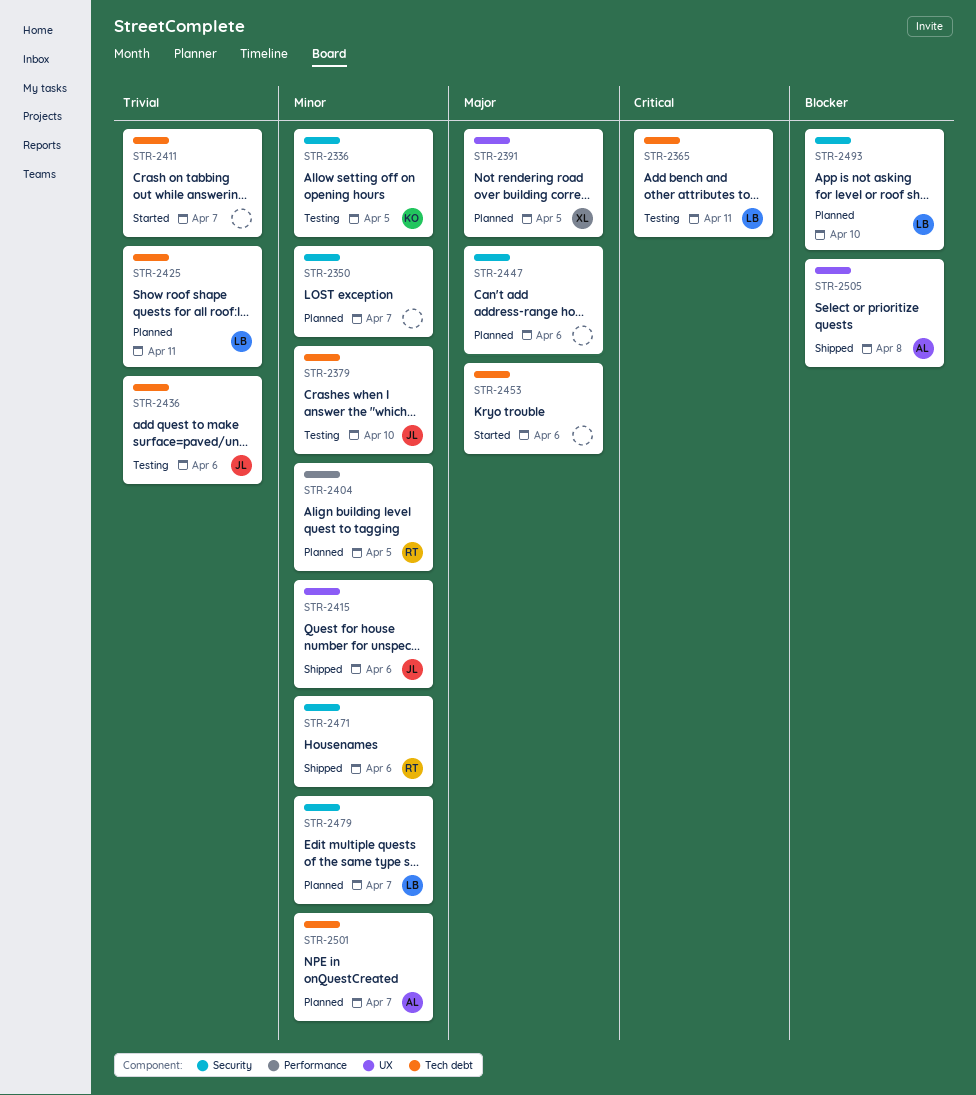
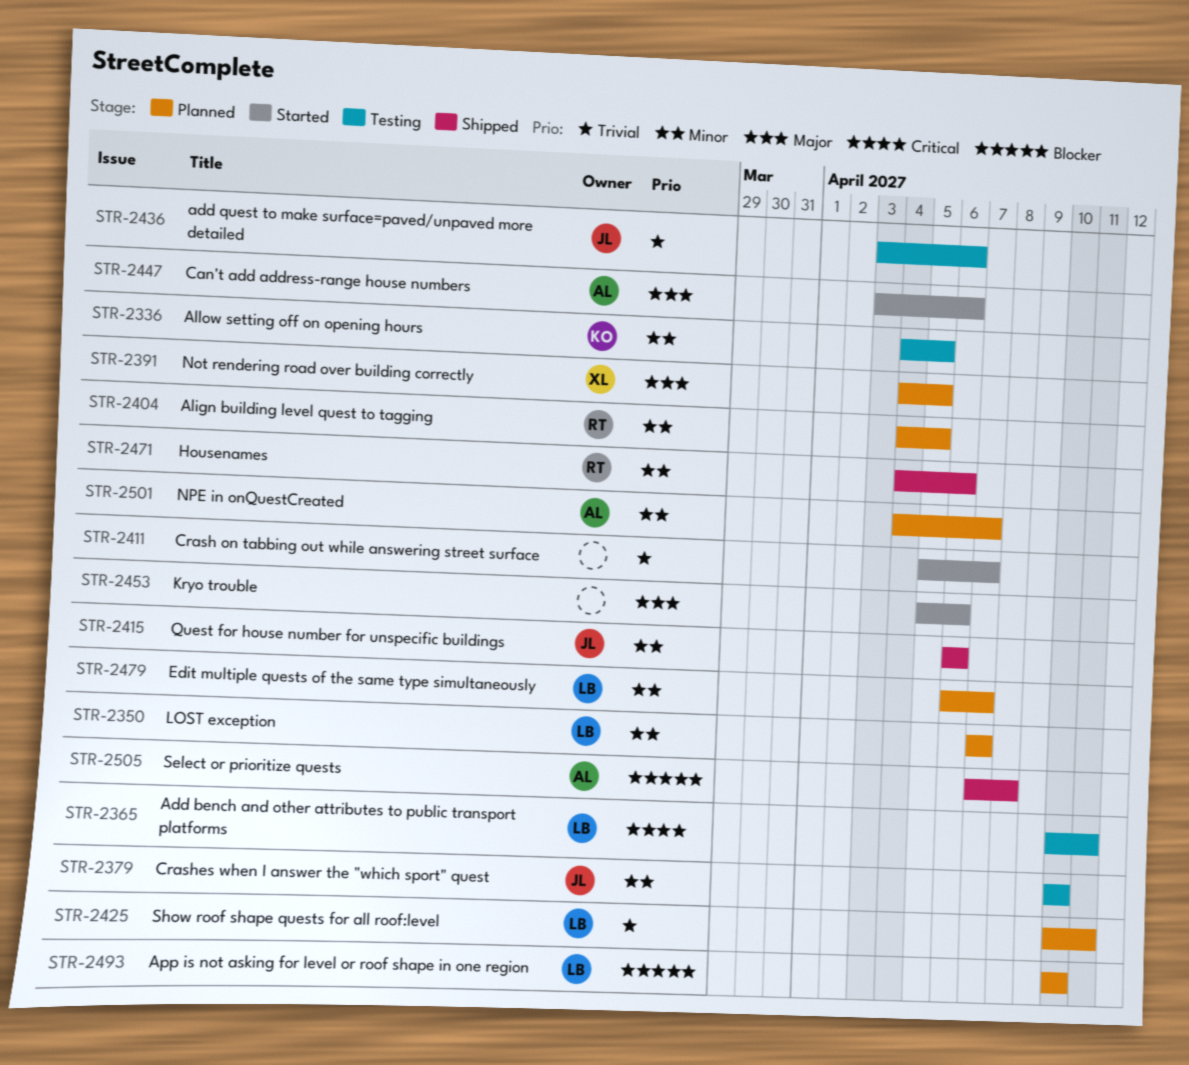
STR-2350, owner: none -> LB
STR-2447, status: Planned -> Started
STR-2447, owner: none -> AL

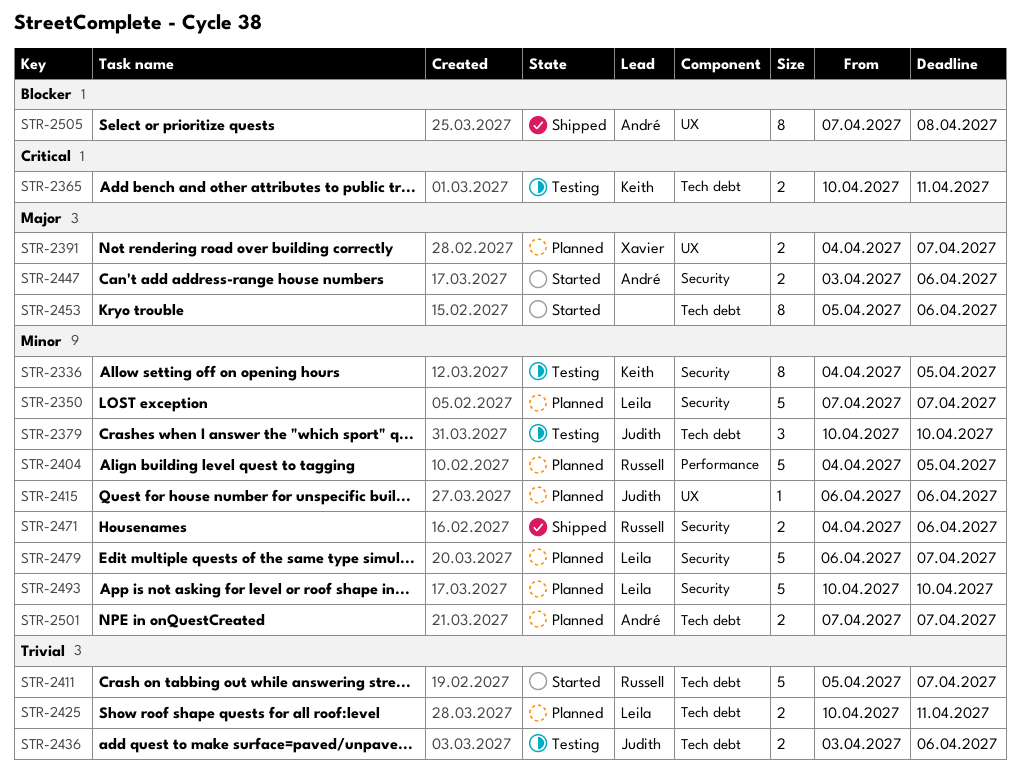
STR-2365, owner: Leila -> Keith
STR-2391, due: Apr 5 -> Apr 7
STR-2411, owner: none -> Russell
STR-2415, status: Shipped -> Planned
STR-2493, priority: Blocker -> Minor
STR-2501, start: Apr 4 -> Apr 7

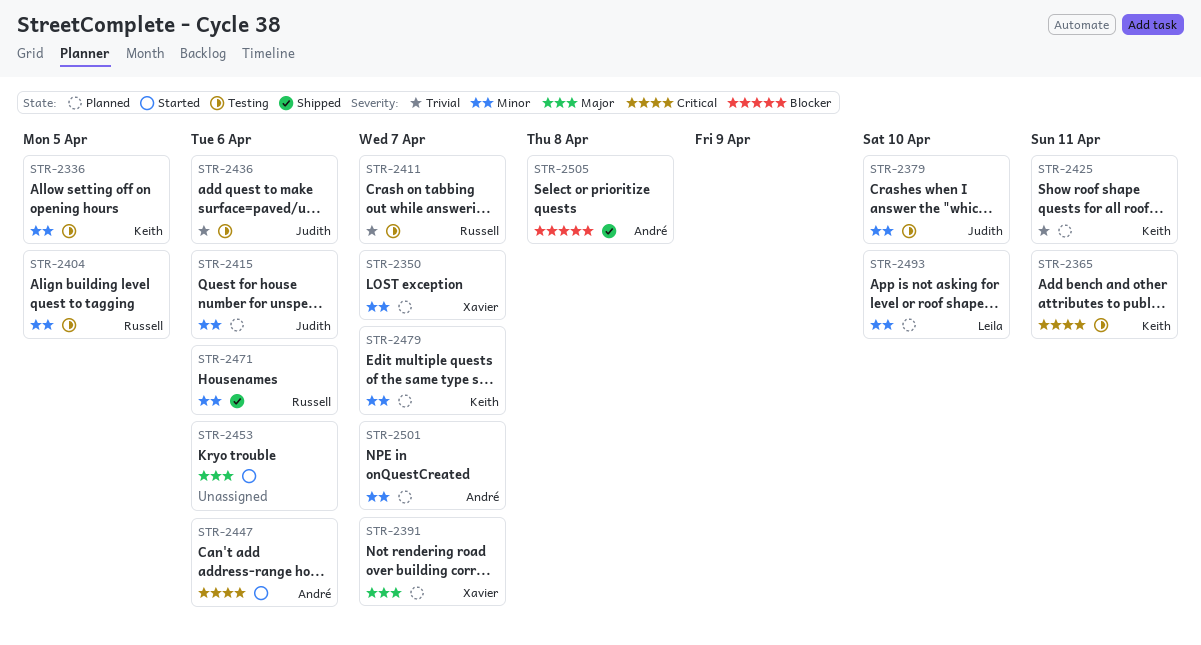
STR-2350, owner: Leila -> Xavier
STR-2404, status: Planned -> Testing
STR-2411, status: Started -> Testing
STR-2425, owner: Leila -> Keith
STR-2447, priority: Major -> Critical
STR-2479, owner: Leila -> Keith

